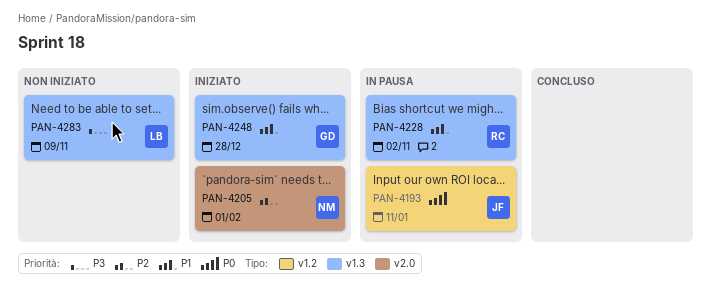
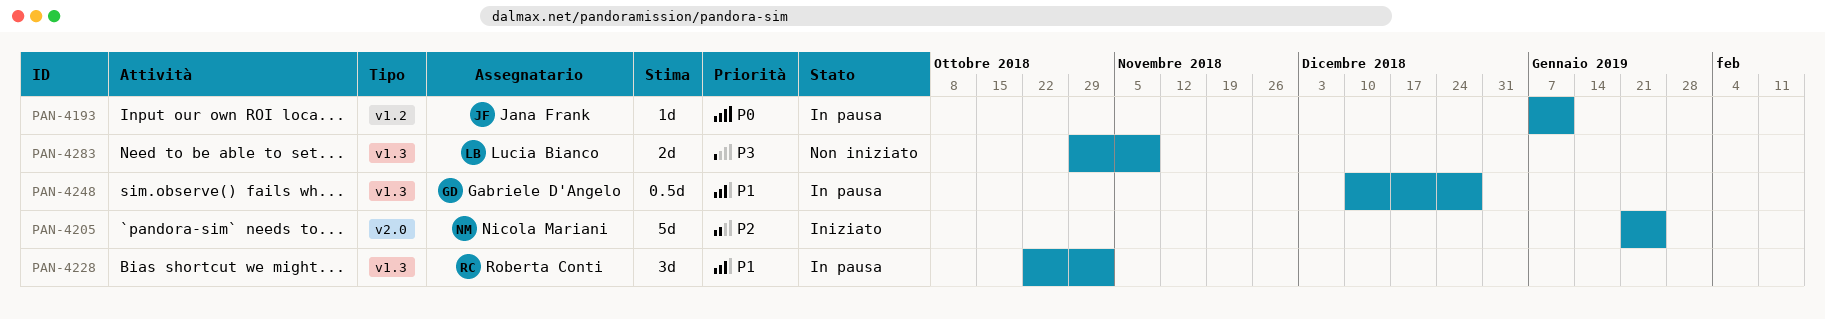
PAN-4205, due: Feb 1 -> Jan 25
PAN-4248, status: Iniziato -> In pausa

